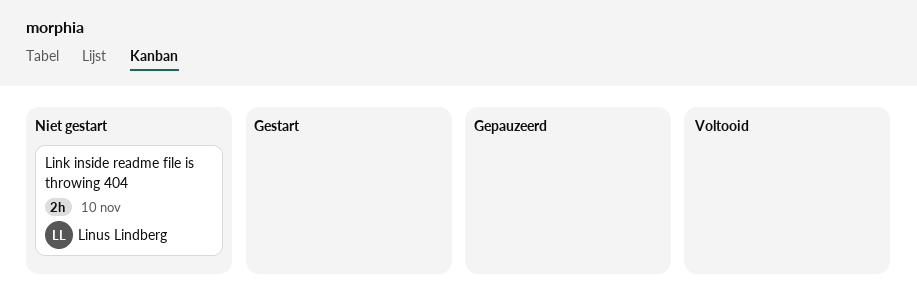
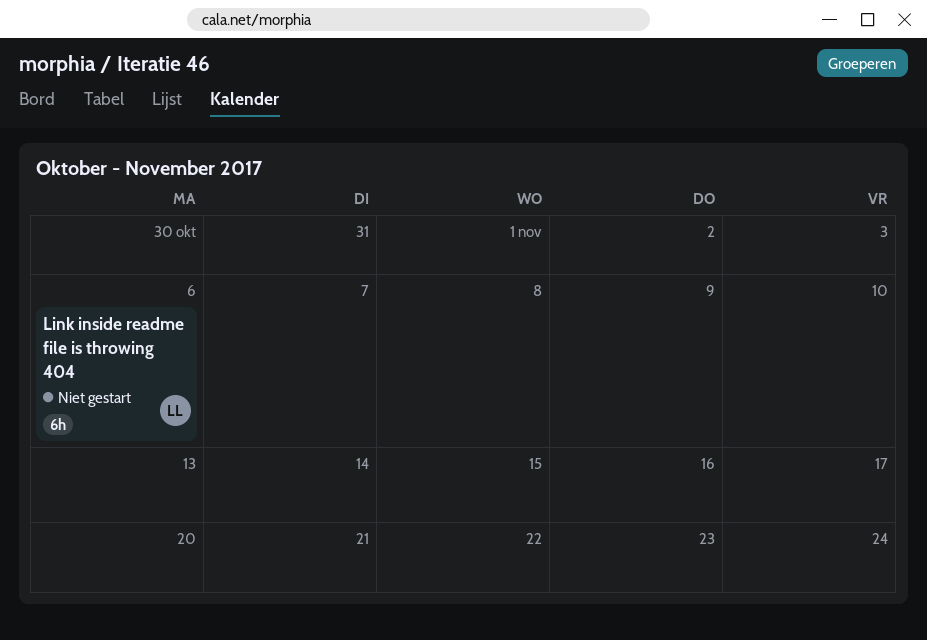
Link inside readme file is throwing 404, estimate: 2h -> 6h
Link inside readme file is throwing 404, due: Nov 10 -> Nov 6

